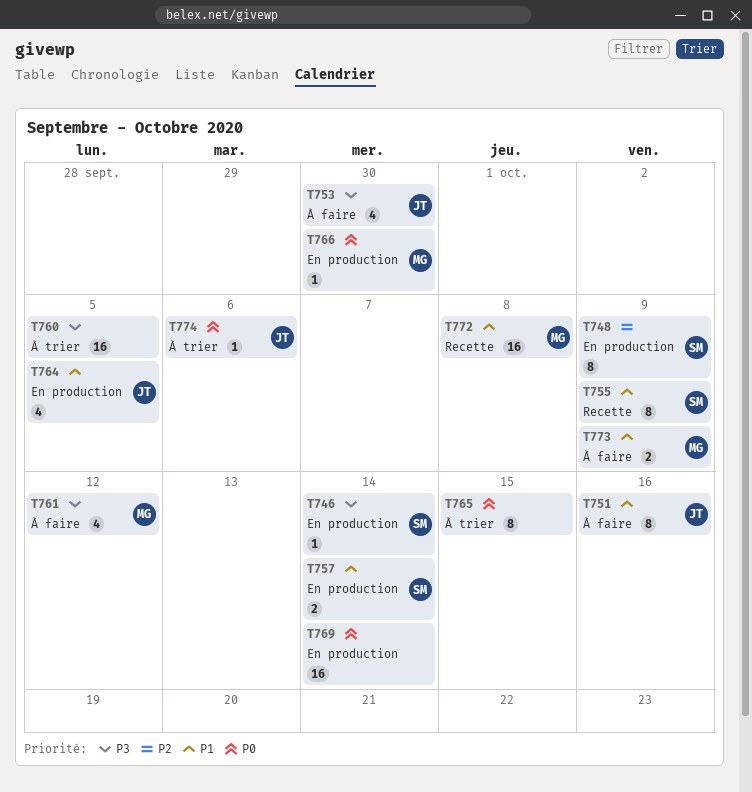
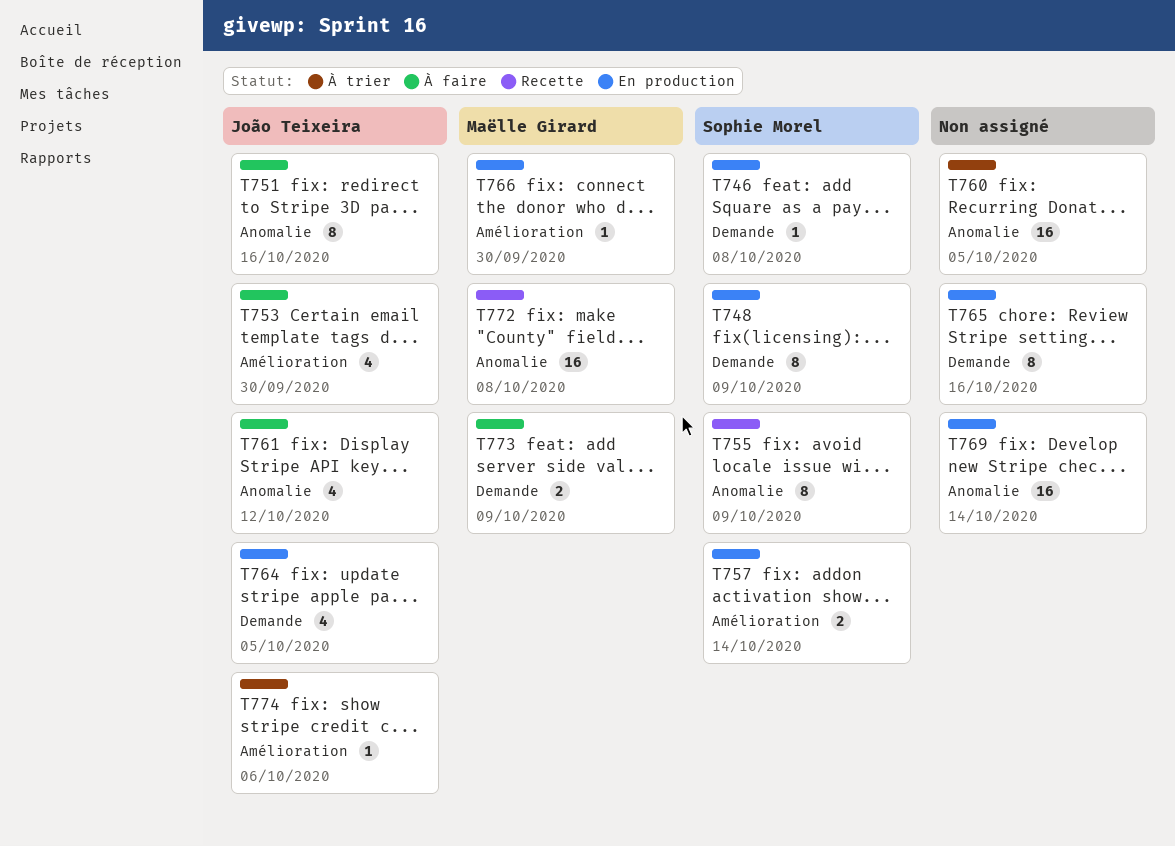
T746, due: Oct 14 -> Oct 8
T761, owner: Maëlle Girard -> João Teixeira
T765, status: À trier -> En production
T765, due: Oct 15 -> Oct 16

